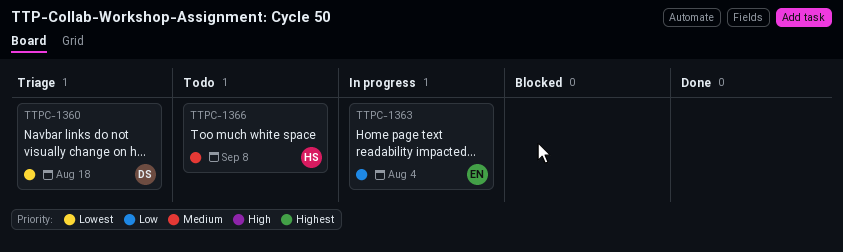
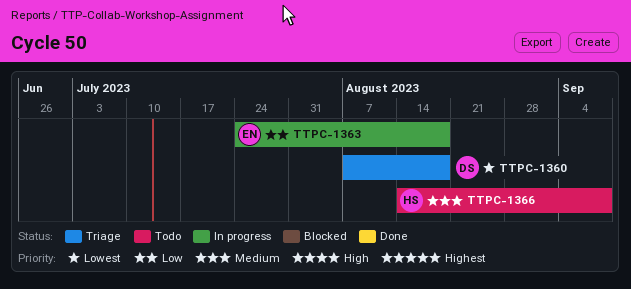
TTPC-1363, due: Aug 4 -> Aug 18

